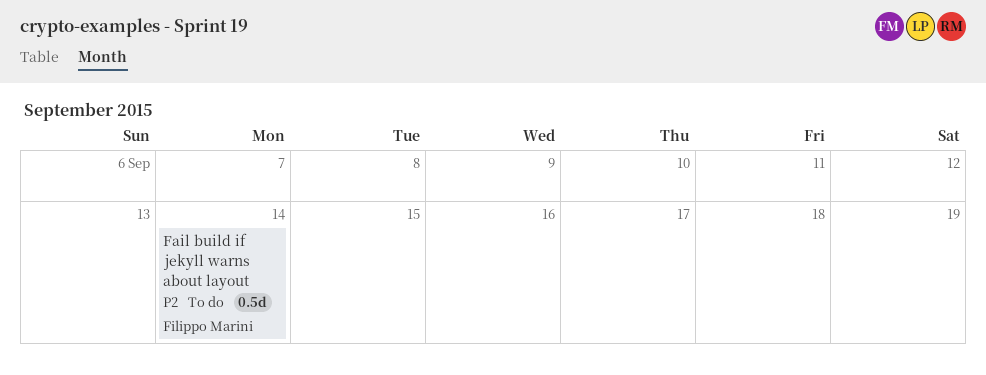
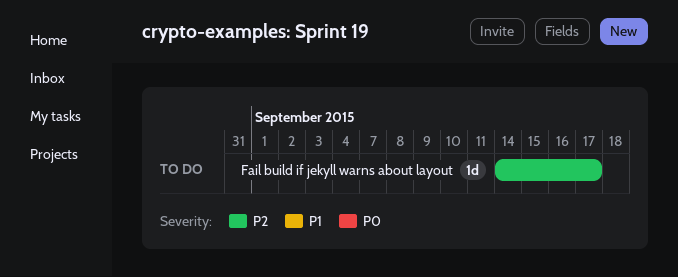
Fail build if jekyll warns about layout, estimate: 0.5d -> 1d
Fail build if jekyll warns about layout, due: Sep 14 -> Sep 17

